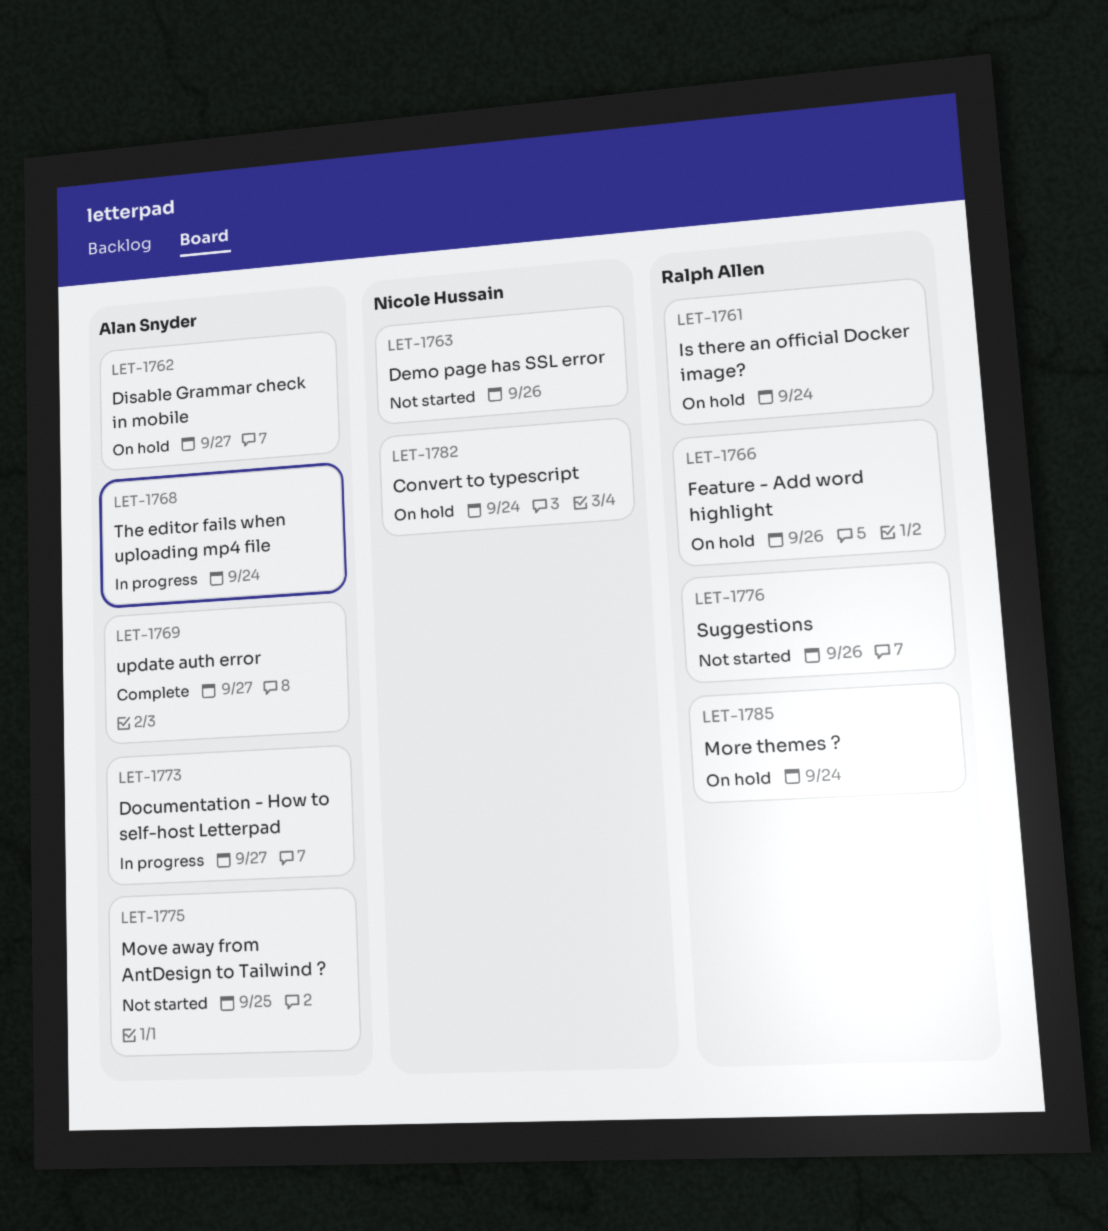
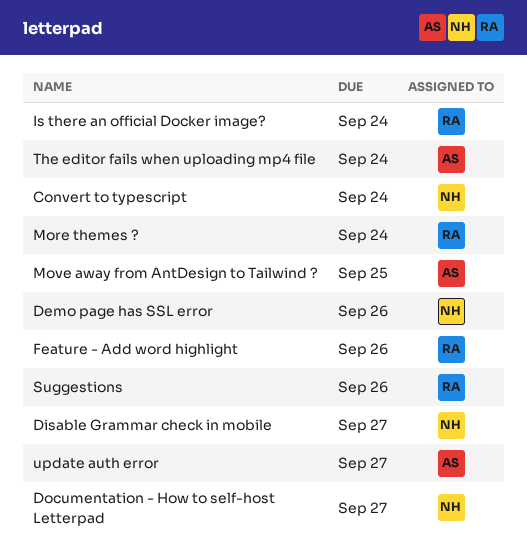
Disable Grammar check in mobile, owner: Alan Snyder -> Nicole Hussain
Documentation - How to self-host Letterpad, owner: Alan Snyder -> Nicole Hussain

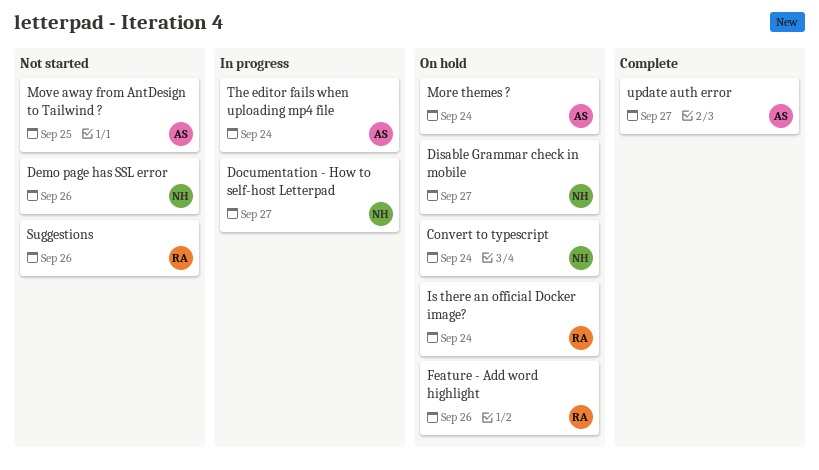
More themes ?, owner: RA -> AS

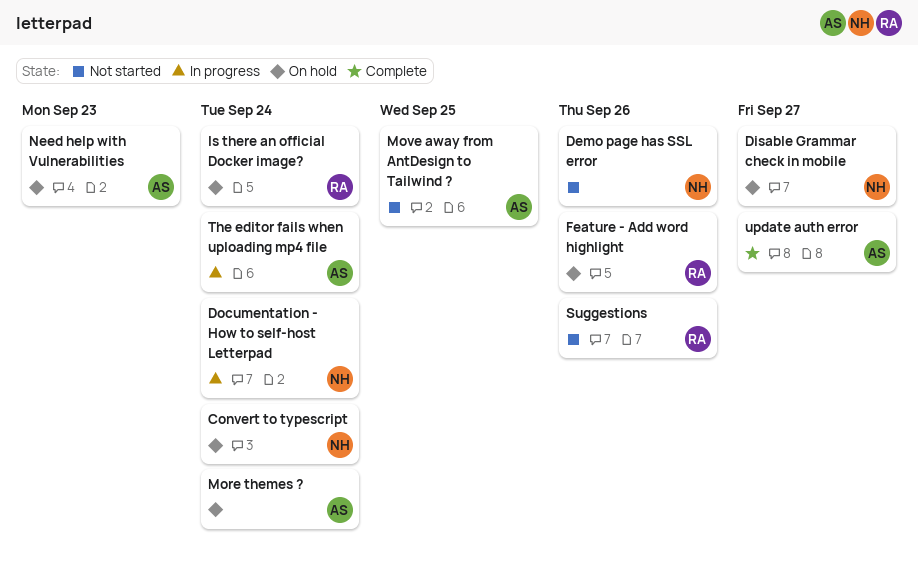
Documentation - How to self-host Letterpad, due: Sep 27 -> Sep 24
Need help with Vulnerabilities: none -> present

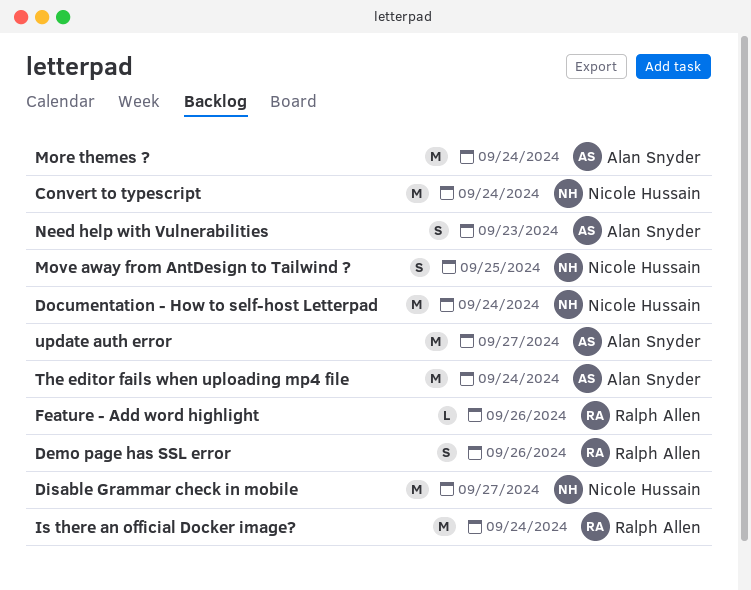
Demo page has SSL error, owner: Nicole Hussain -> Ralph Allen
Move away from AntDesign to Tailwind ?, owner: Alan Snyder -> Nicole Hussain
Suggestions: present -> none

